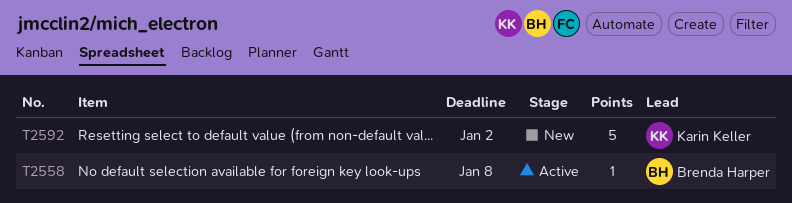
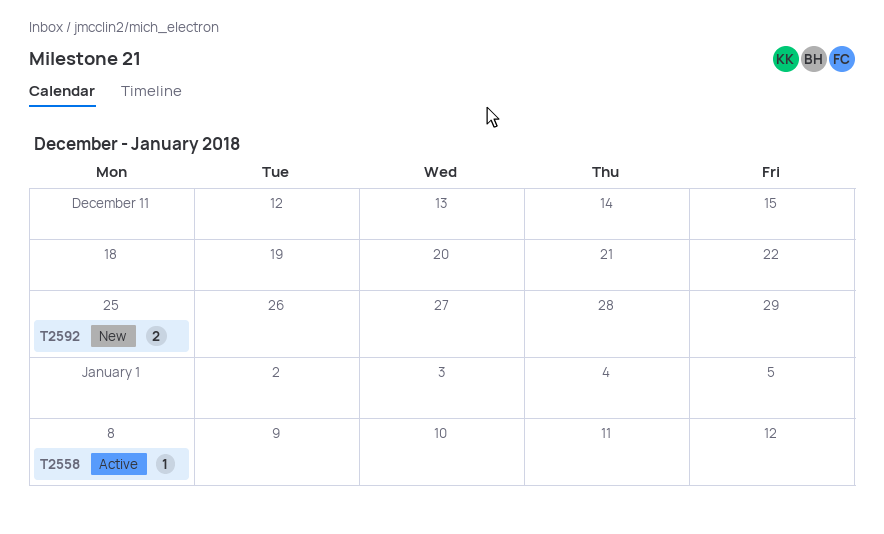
T2592, estimate: 5 -> 2
T2592, due: Jan 2 -> Dec 25

